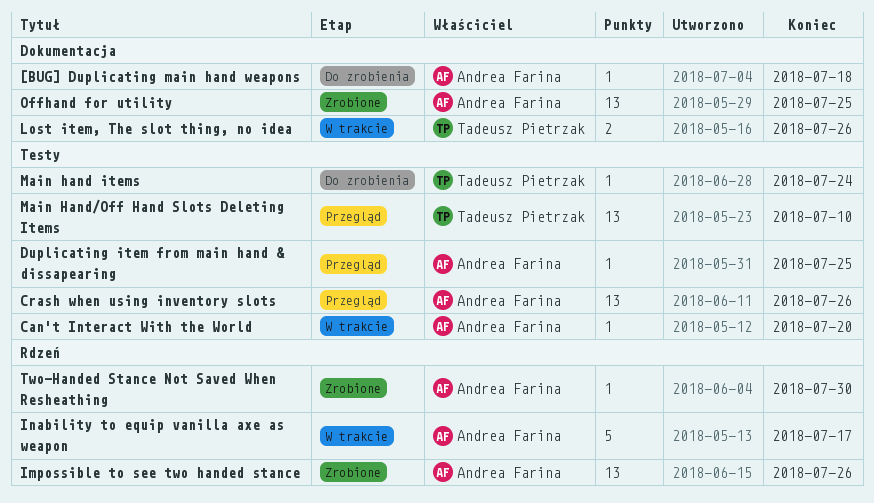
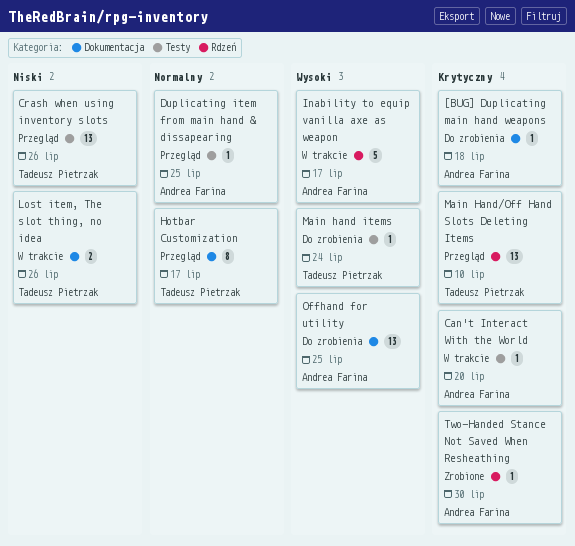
Crash when using inventory slots, owner: Andrea Farina -> Tadeusz Pietrzak
Hotbar Customization: none -> present
Impossible to see two handed stance: present -> none
Main Hand/Off Hand Slots Deleting Items, label: Testy -> Rdzeń
Offhand for utility, status: Zrobione -> Do zrobienia

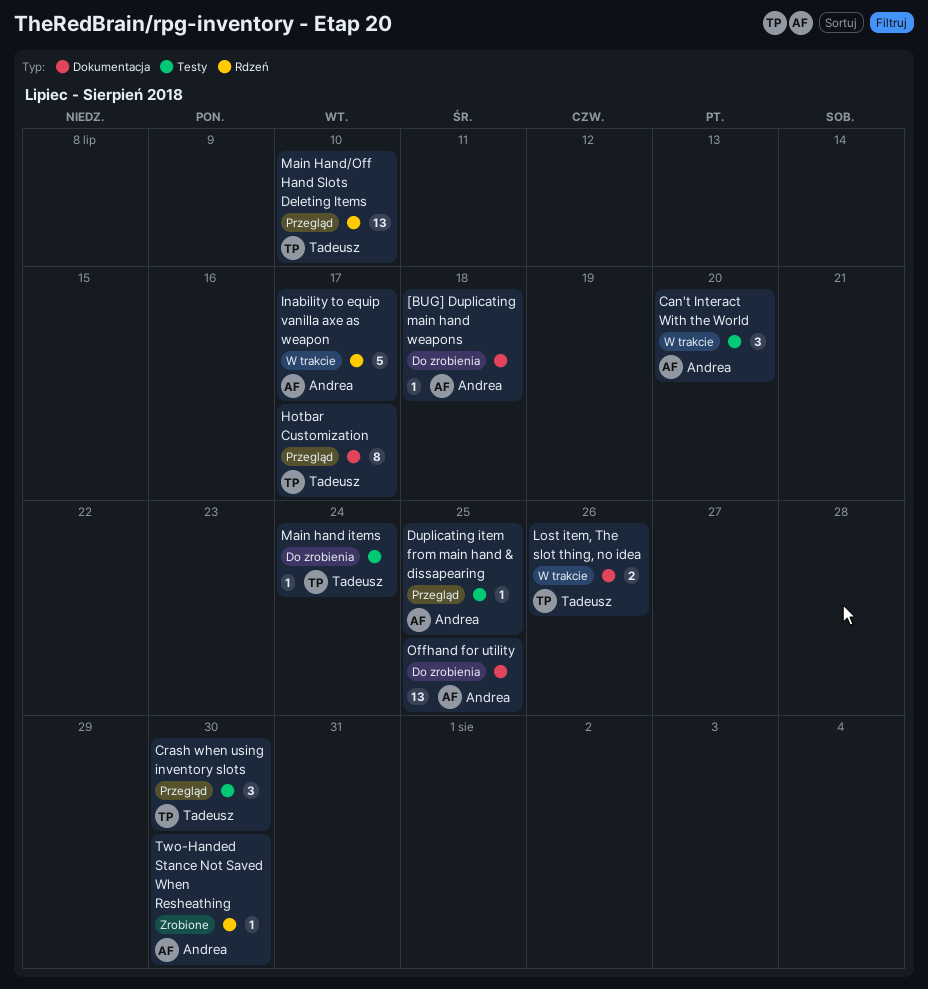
Can't Interact With the World, estimate: 1 -> 3
Crash when using inventory slots, estimate: 13 -> 3
Crash when using inventory slots, due: Jul 26 -> Jul 30

